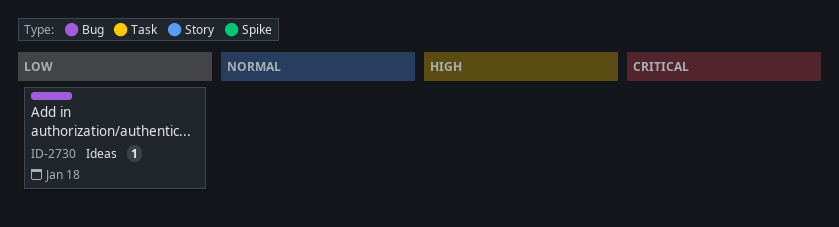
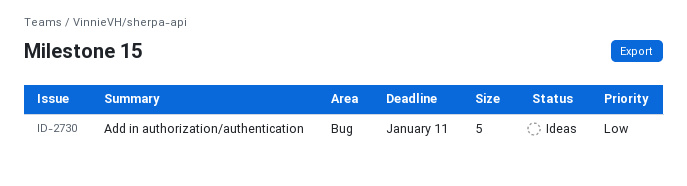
ID-2730, estimate: 1 -> 5
ID-2730, due: Jan 18 -> Jan 11

